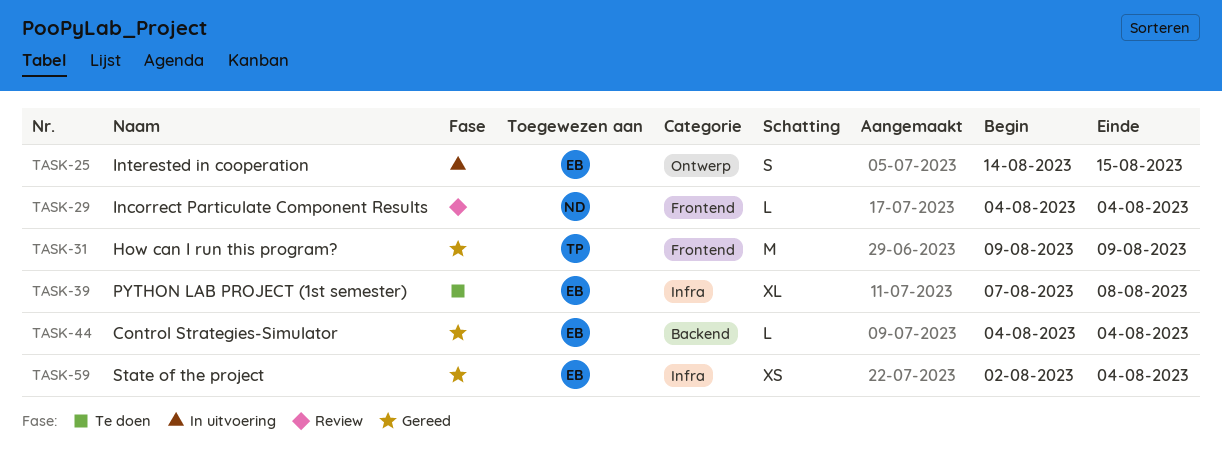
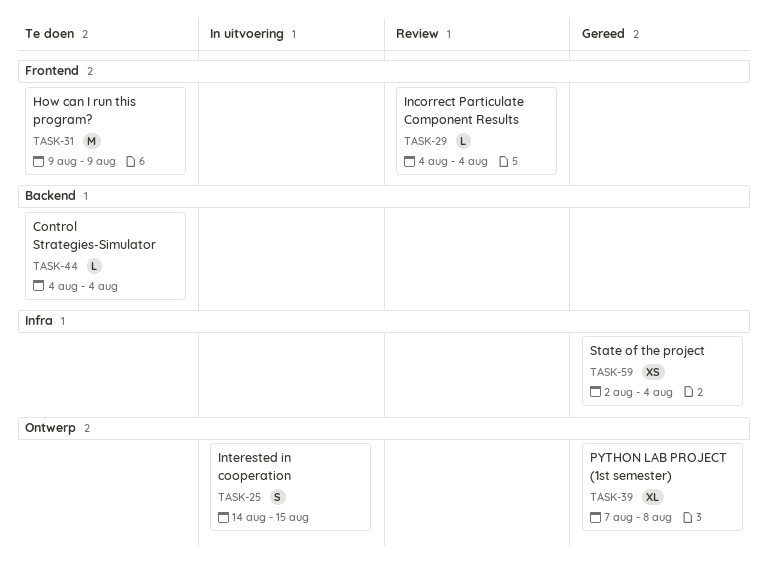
TASK-31, status: Gereed -> Te doen
TASK-39, status: Te doen -> Gereed
TASK-39, label: Infra -> Ontwerp
TASK-44, status: Gereed -> Te doen

